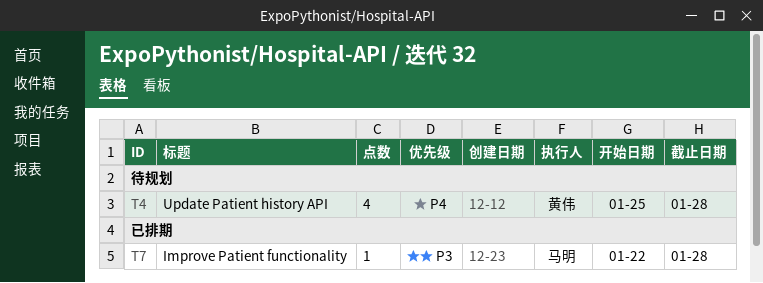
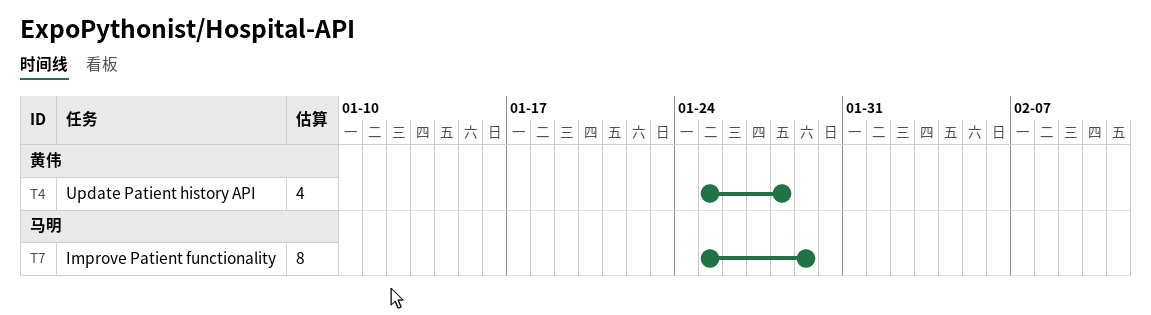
T7, estimate: 1 -> 8
T7, start: Jan 22 -> Jan 25
T7, due: Jan 28 -> Jan 29

